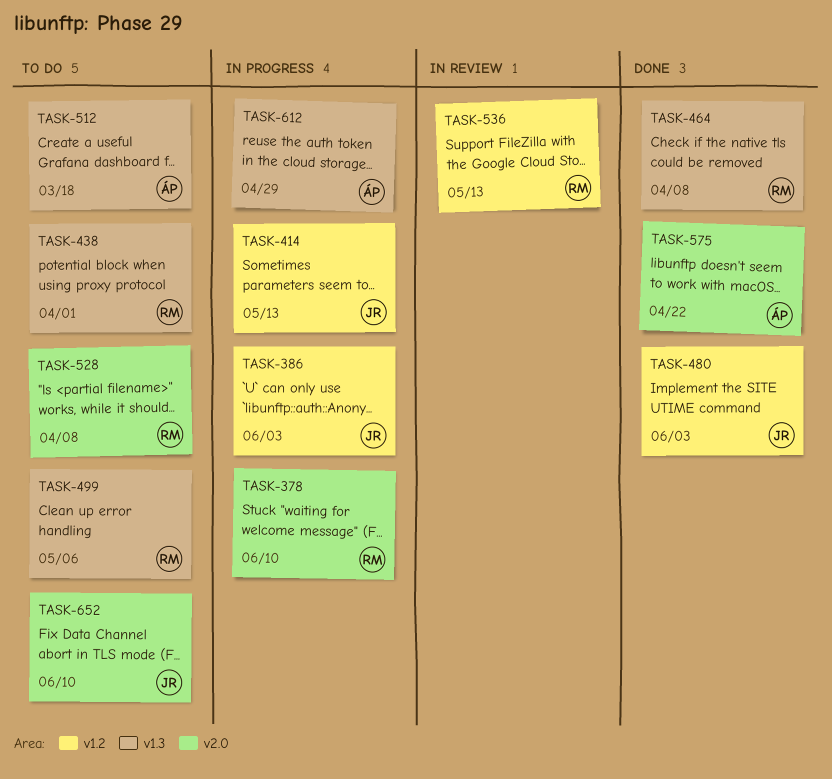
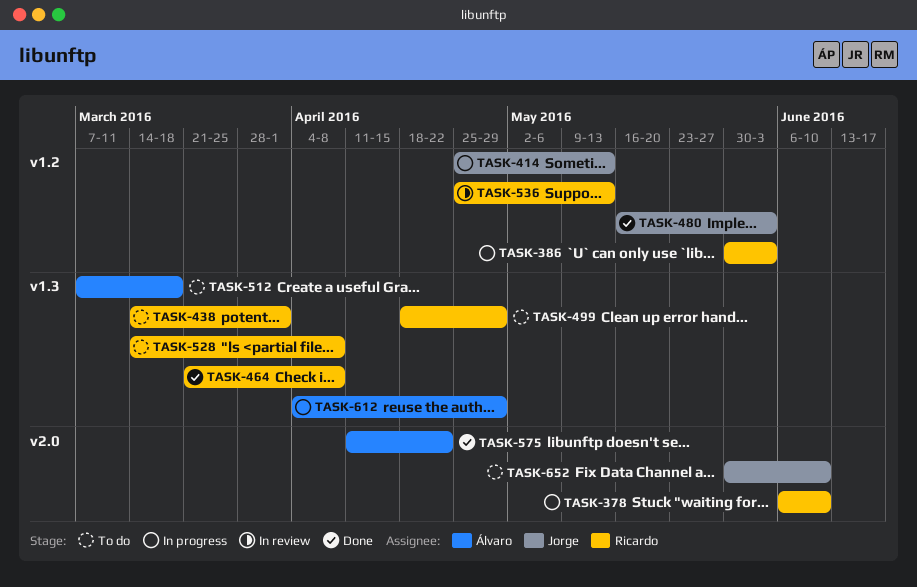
TASK-386, owner: Jorge -> Ricardo
TASK-499, due: May 6 -> Apr 29
TASK-528, label: v2.0 -> v1.3

